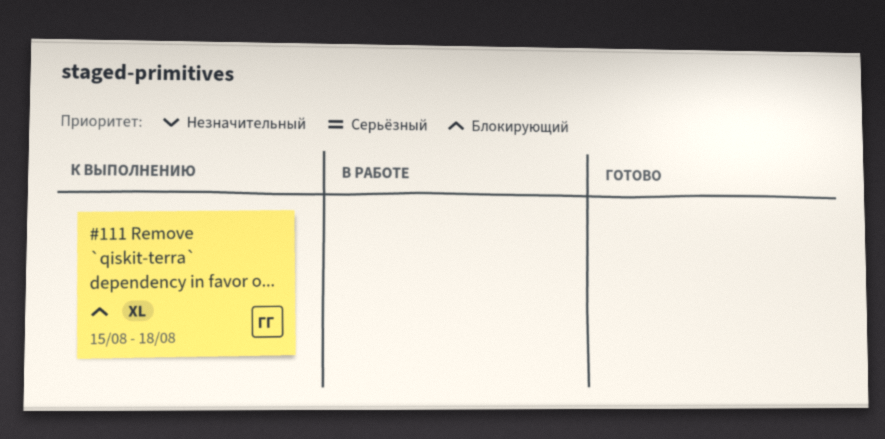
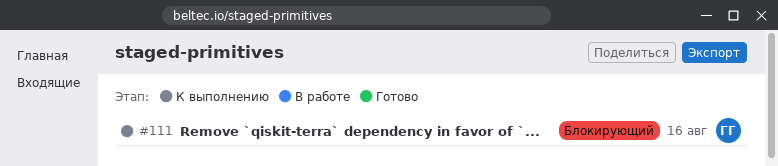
#111, due: Aug 18 -> Aug 16

